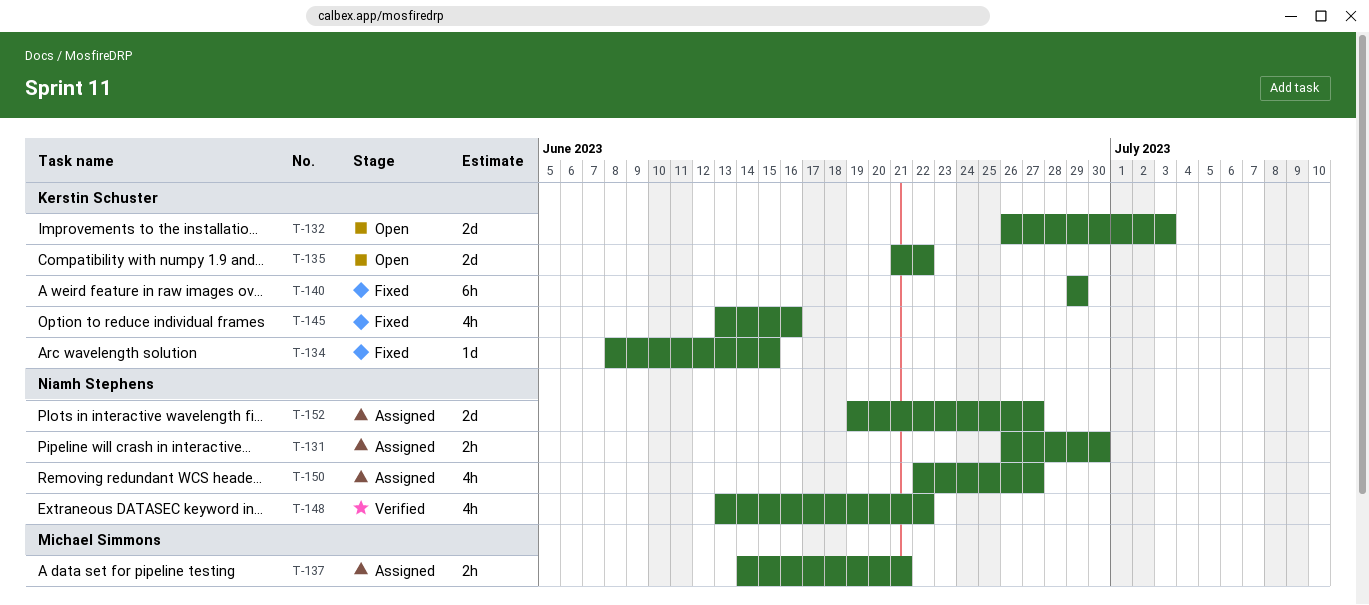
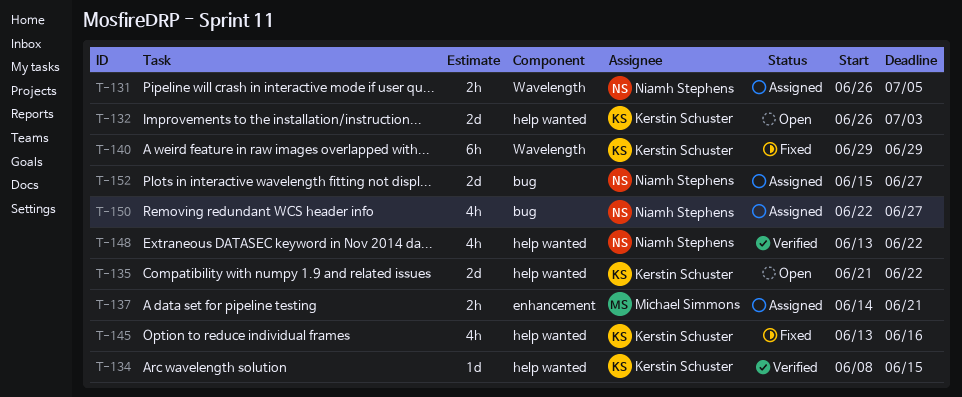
T-131, due: Jun 30 -> Jul 5
T-134, status: Fixed -> Verified
T-152, start: Jun 19 -> Jun 15

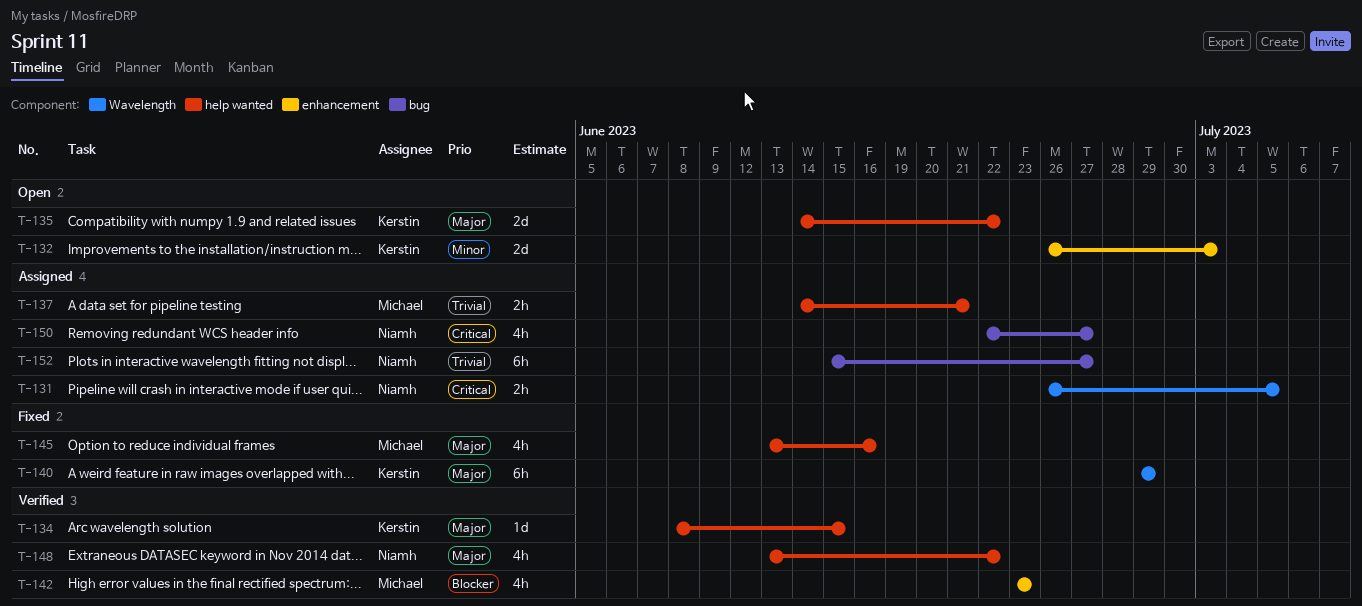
T-132, label: help wanted -> enhancement
T-135, start: Jun 21 -> Jun 14
T-137, label: enhancement -> help wanted
T-142: none -> present
T-145, owner: Kerstin Schuster -> Michael Simmons
T-152, estimate: 2d -> 6h

